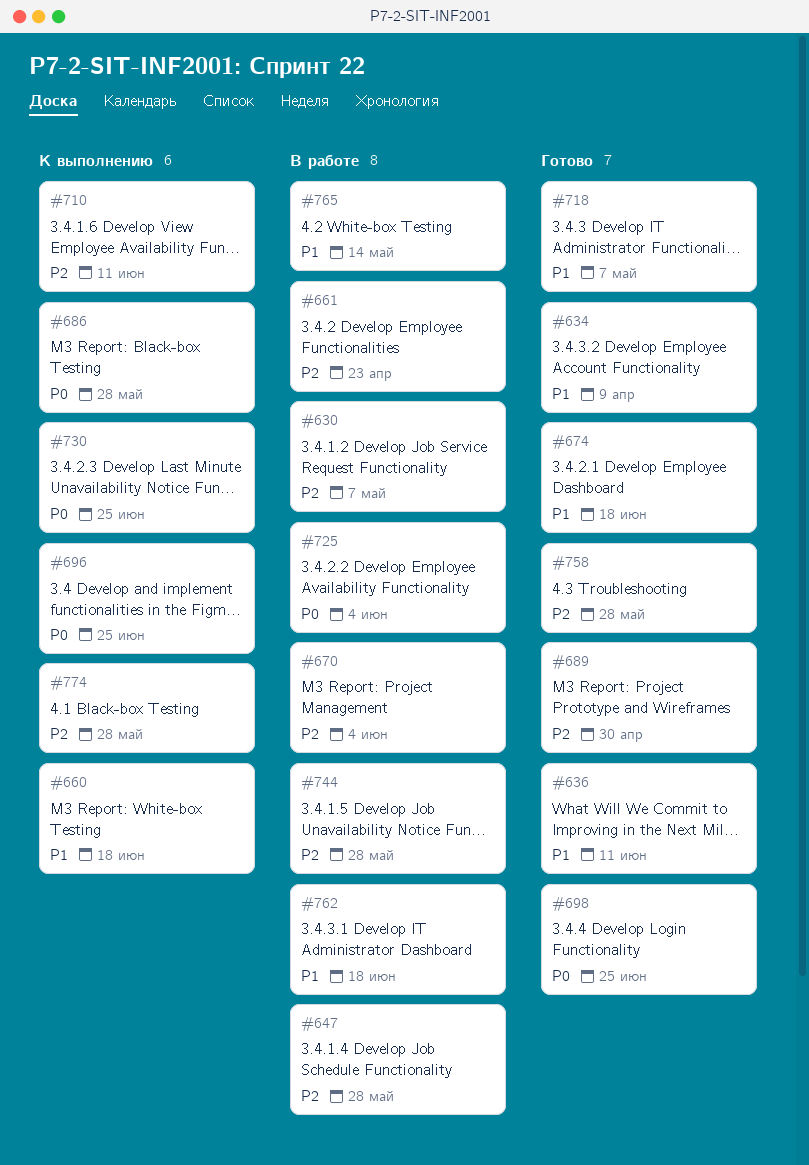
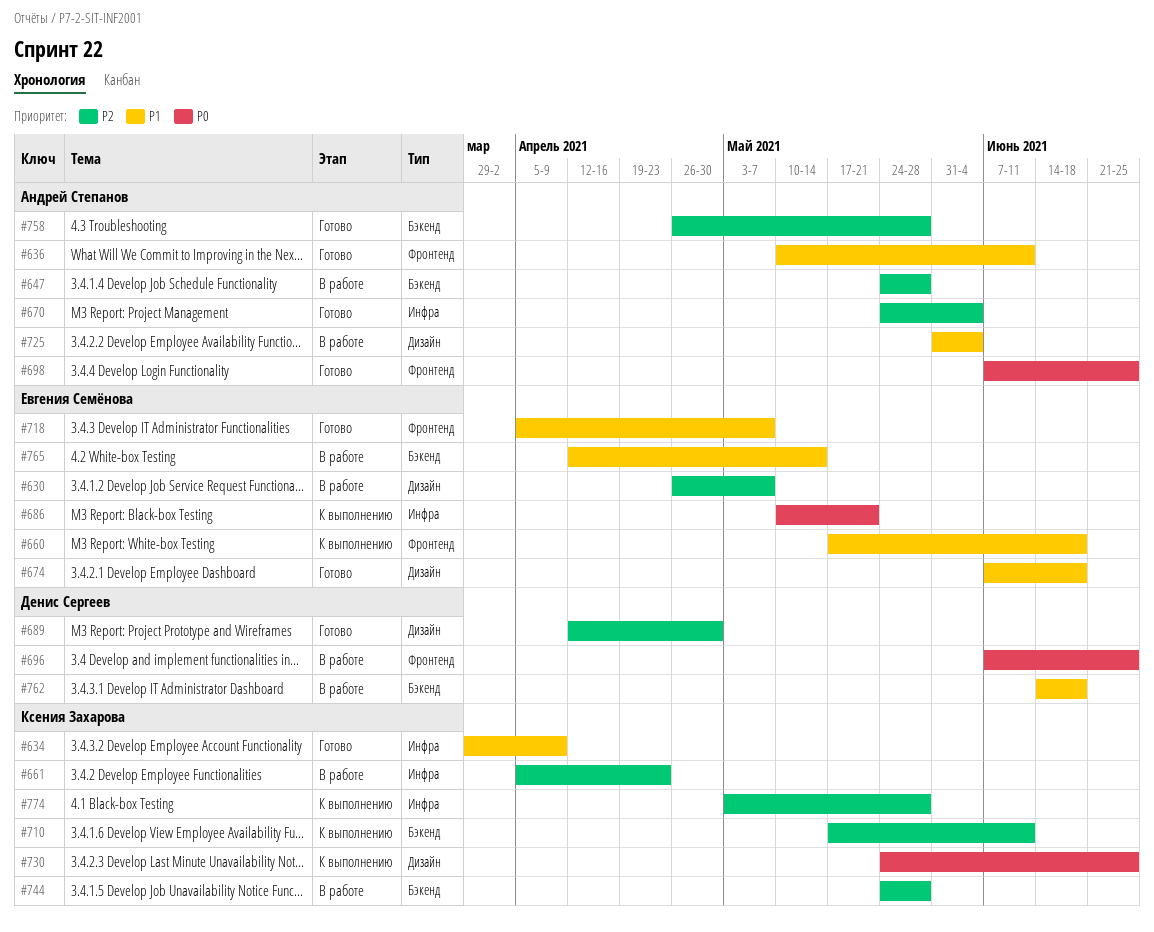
#670, status: В работе -> Готово
#686, due: May 28 -> May 21
#696, status: К выполнению -> В работе
#725, priority: P0 -> P1

